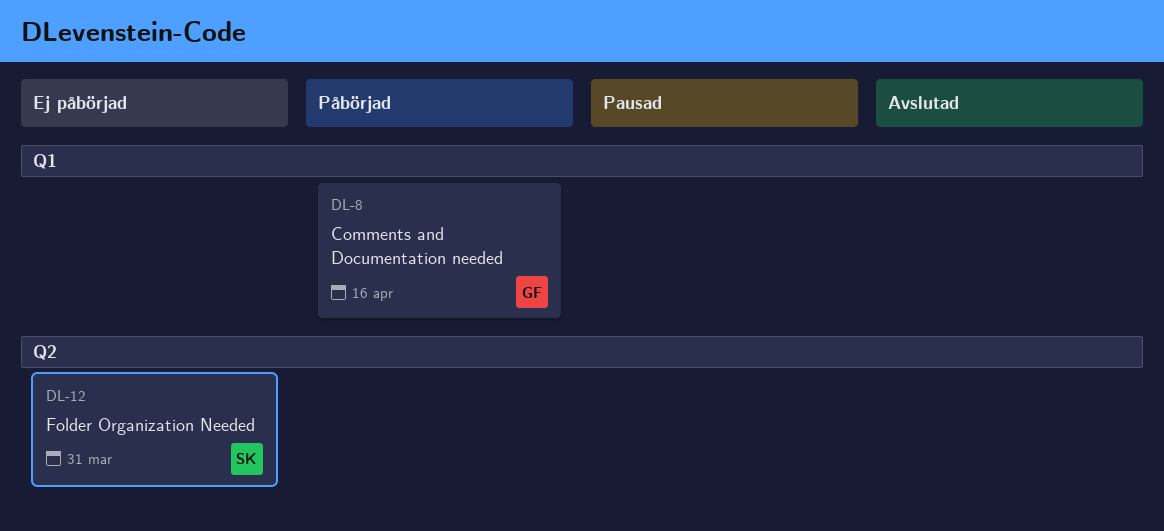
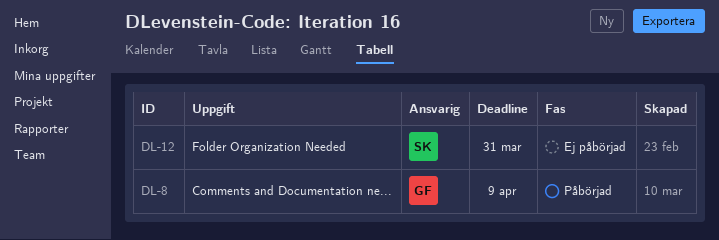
DL-8, due: Apr 16 -> Apr 9

